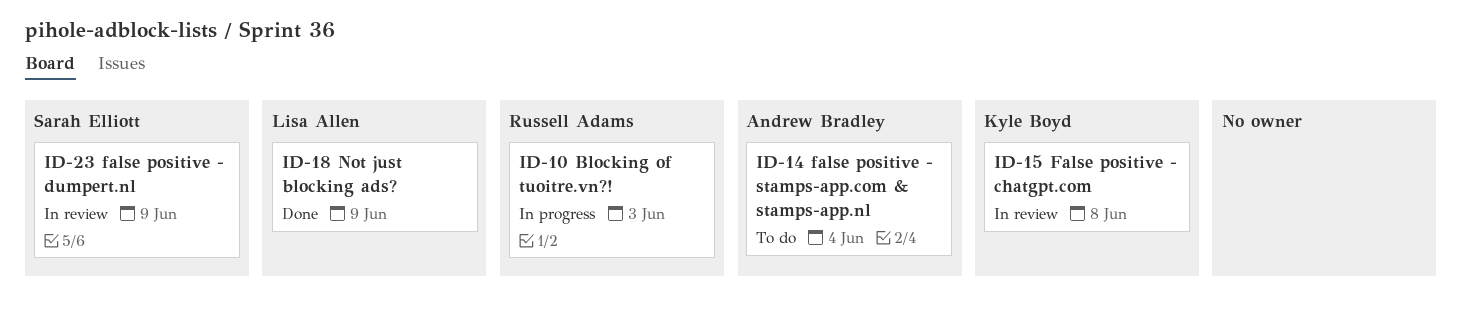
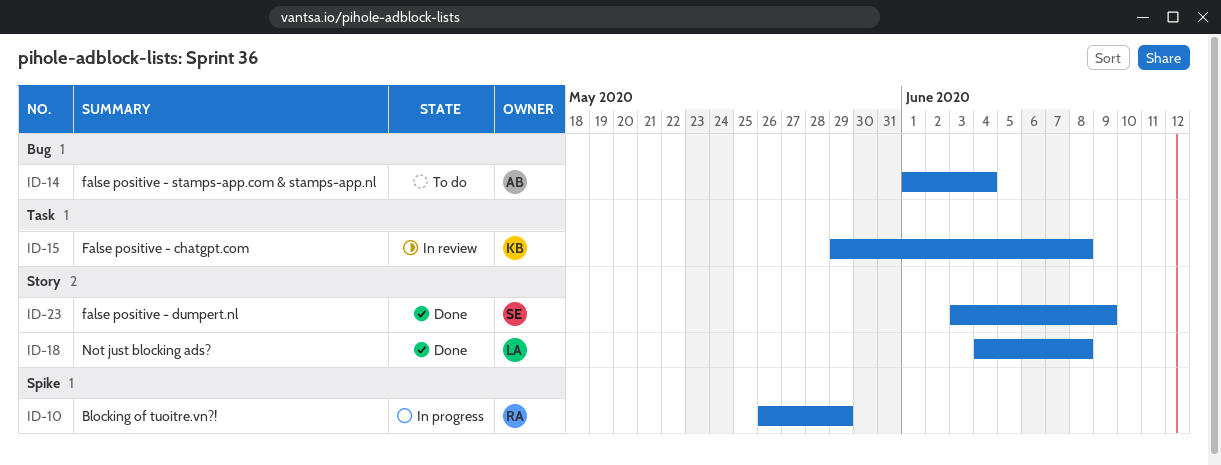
ID-10, due: Jun 3 -> May 29
ID-18, due: Jun 9 -> Jun 8
ID-23, status: In review -> Done

